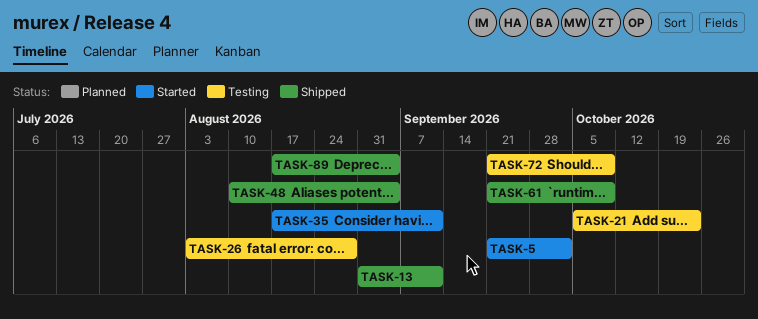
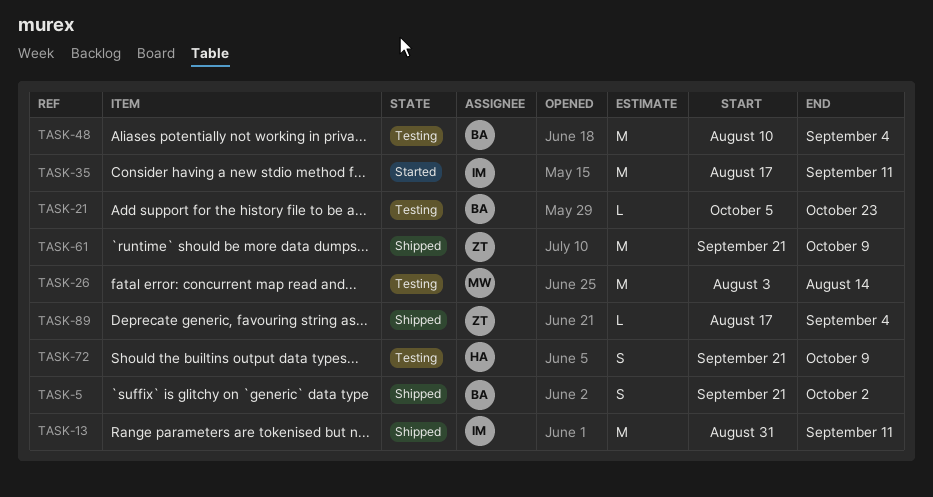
TASK-5, status: Started -> Shipped
TASK-26, due: Aug 28 -> Aug 14
TASK-48, status: Shipped -> Testing

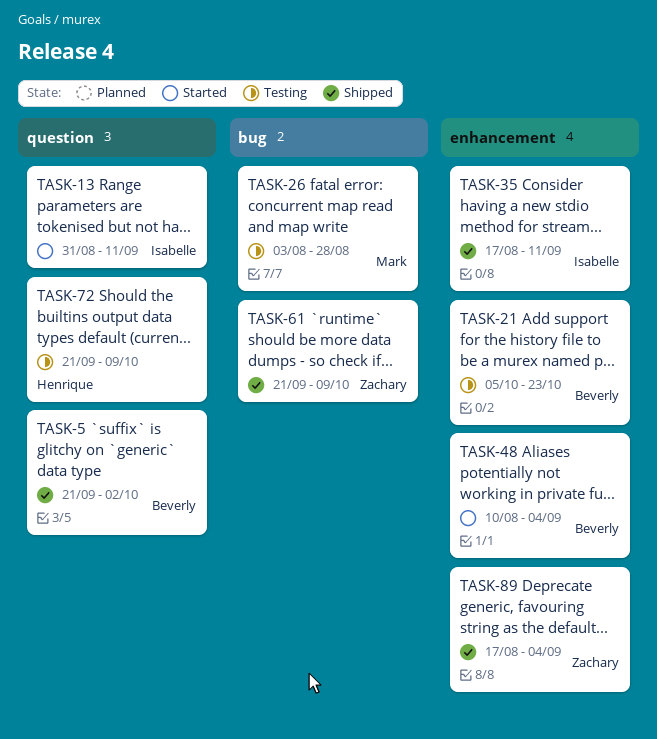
TASK-13, status: Shipped -> Started
TASK-26, due: Aug 14 -> Aug 28
TASK-35, status: Started -> Shipped
TASK-48, status: Testing -> Started

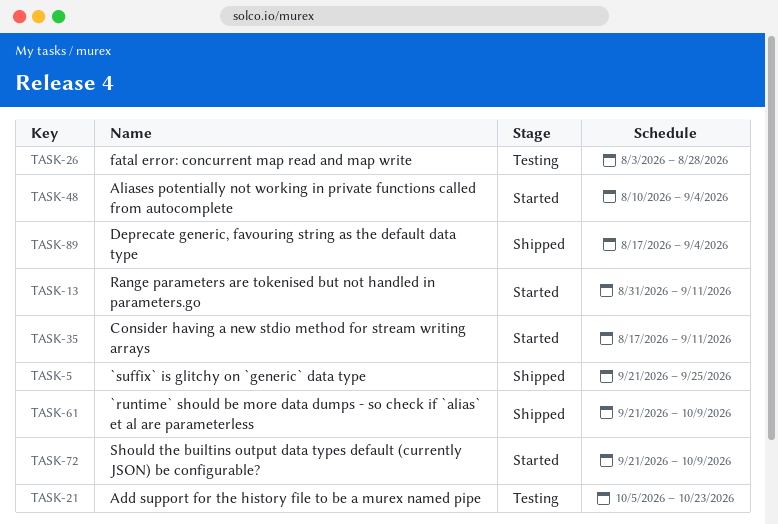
TASK-5, due: Oct 2 -> Sep 25
TASK-35, status: Shipped -> Started
TASK-72, status: Testing -> Started

